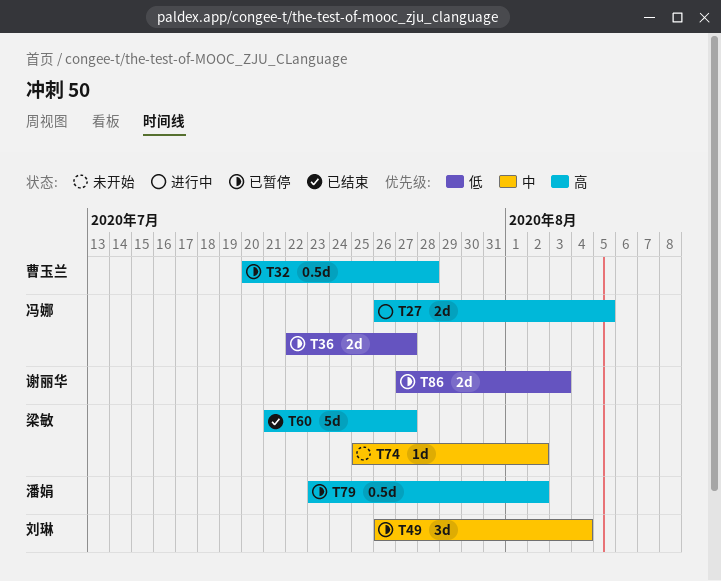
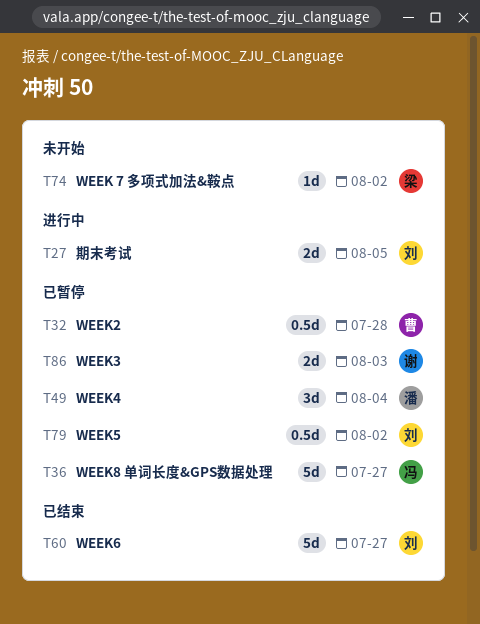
T27, owner: 冯娜 -> 刘琳
T36, estimate: 2d -> 5d
T49, owner: 刘琳 -> 潘娟
T60, owner: 梁敏 -> 刘琳
T79, owner: 潘娟 -> 刘琳

